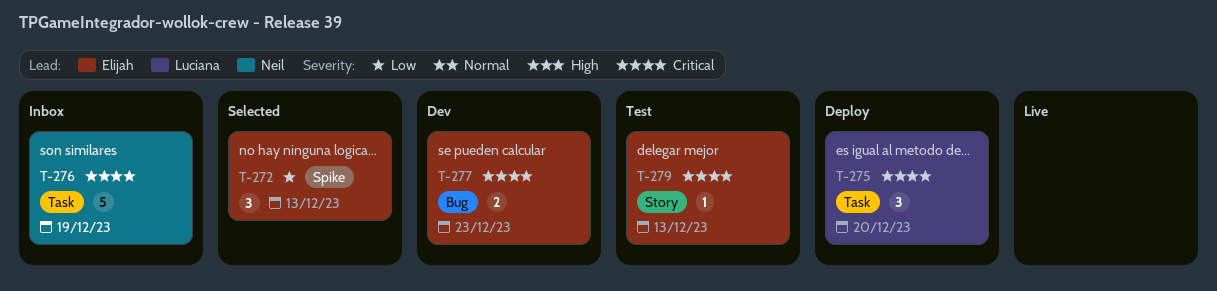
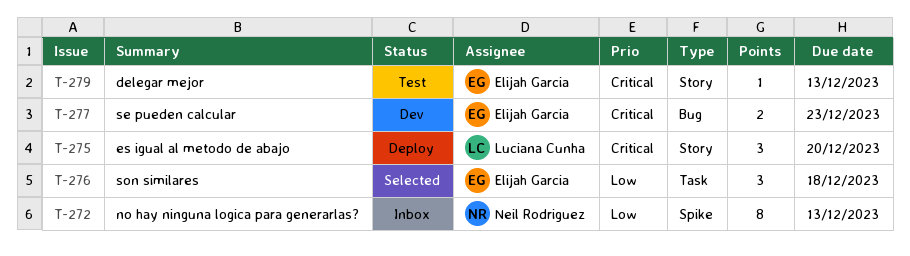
T-272, status: Selected -> Inbox
T-272, owner: Elijah Garcia -> Neil Rodriguez
T-272, estimate: 3 -> 8
T-275, label: Task -> Story
T-276, status: Inbox -> Selected
T-276, owner: Neil Rodriguez -> Elijah Garcia
T-276, priority: Critical -> Low
T-276, estimate: 5 -> 3
T-276, due: Dec 19 -> Dec 18

